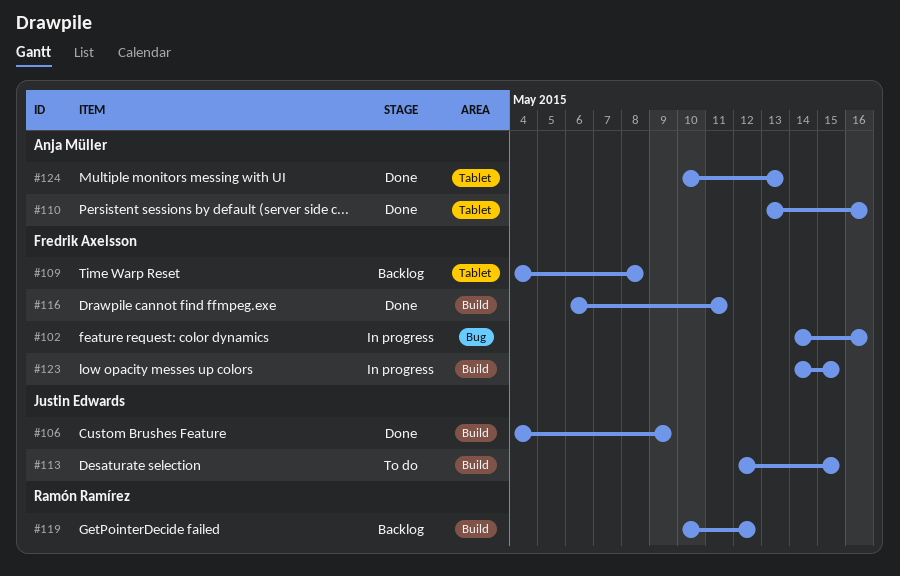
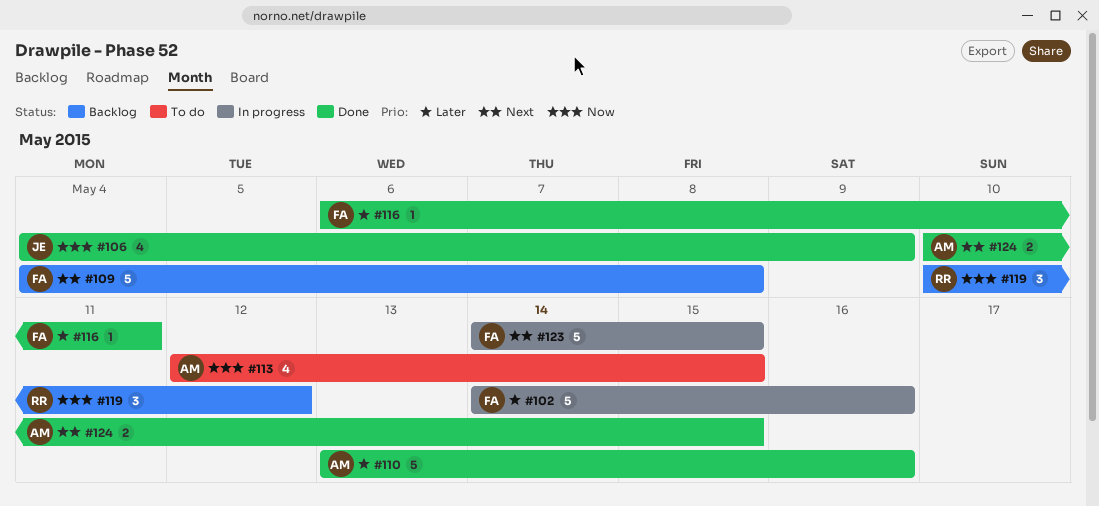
#113, owner: Justin Edwards -> Anja Müller
#124, due: May 13 -> May 15

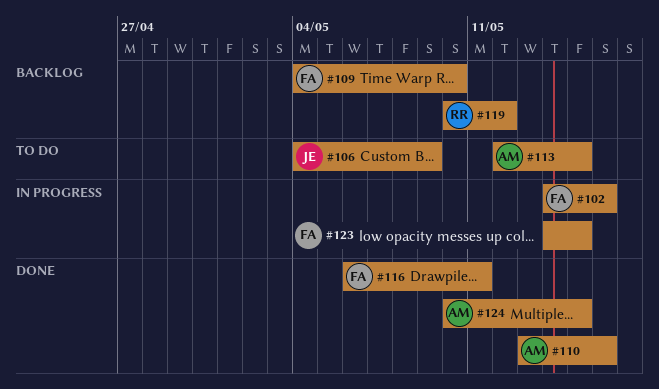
#106, status: Done -> To do
#109, due: May 8 -> May 10

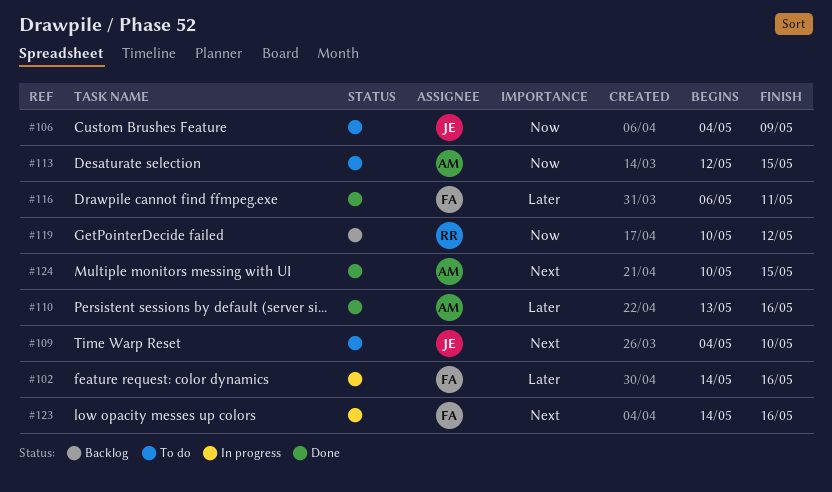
#109, status: Backlog -> To do
#109, owner: FA -> JE
#123, due: May 15 -> May 16

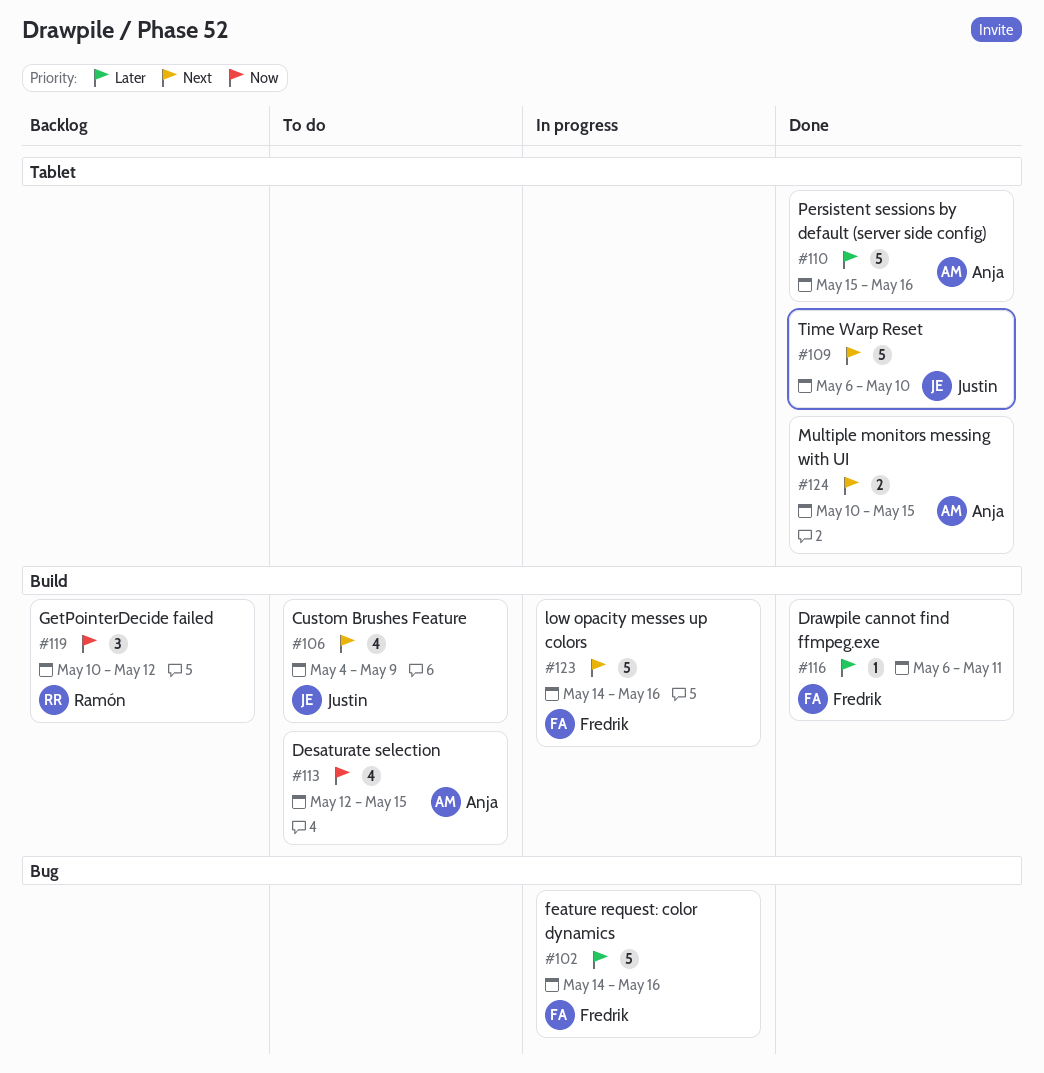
#106, priority: Now -> Next
#109, status: To do -> Done
#109, start: May 4 -> May 6
#110, start: May 13 -> May 15

